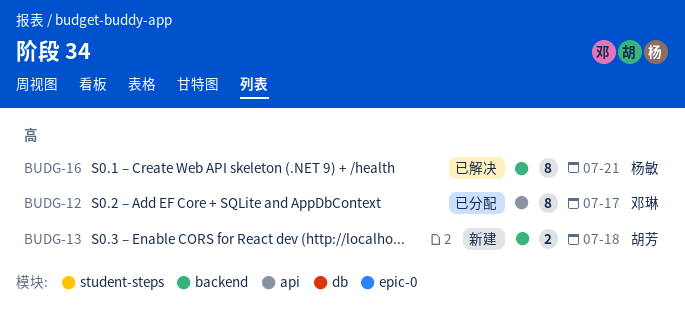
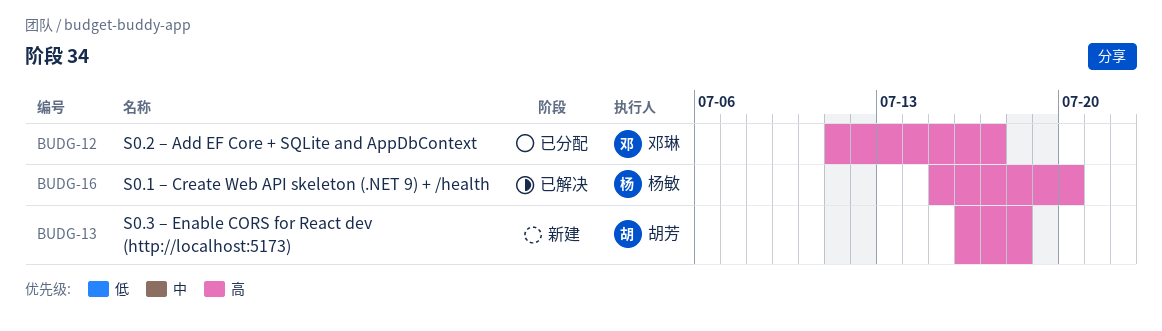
BUDG-16, due: Jul 21 -> Jul 20

